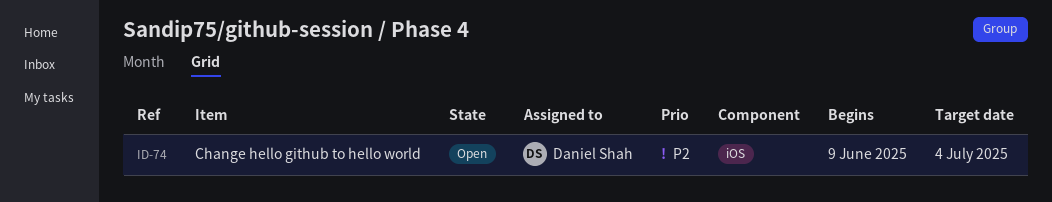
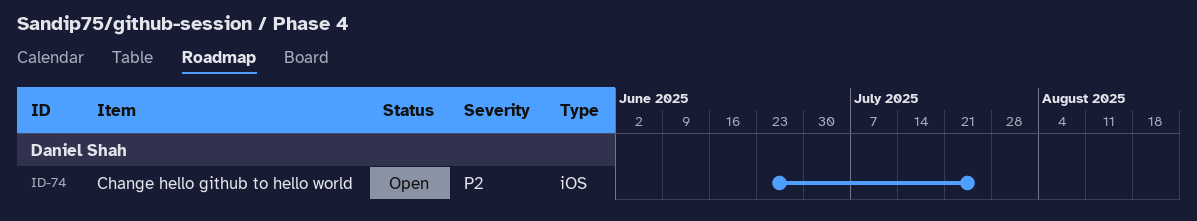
ID-74, start: Jun 9 -> Jun 23
ID-74, due: Jul 4 -> Jul 25

